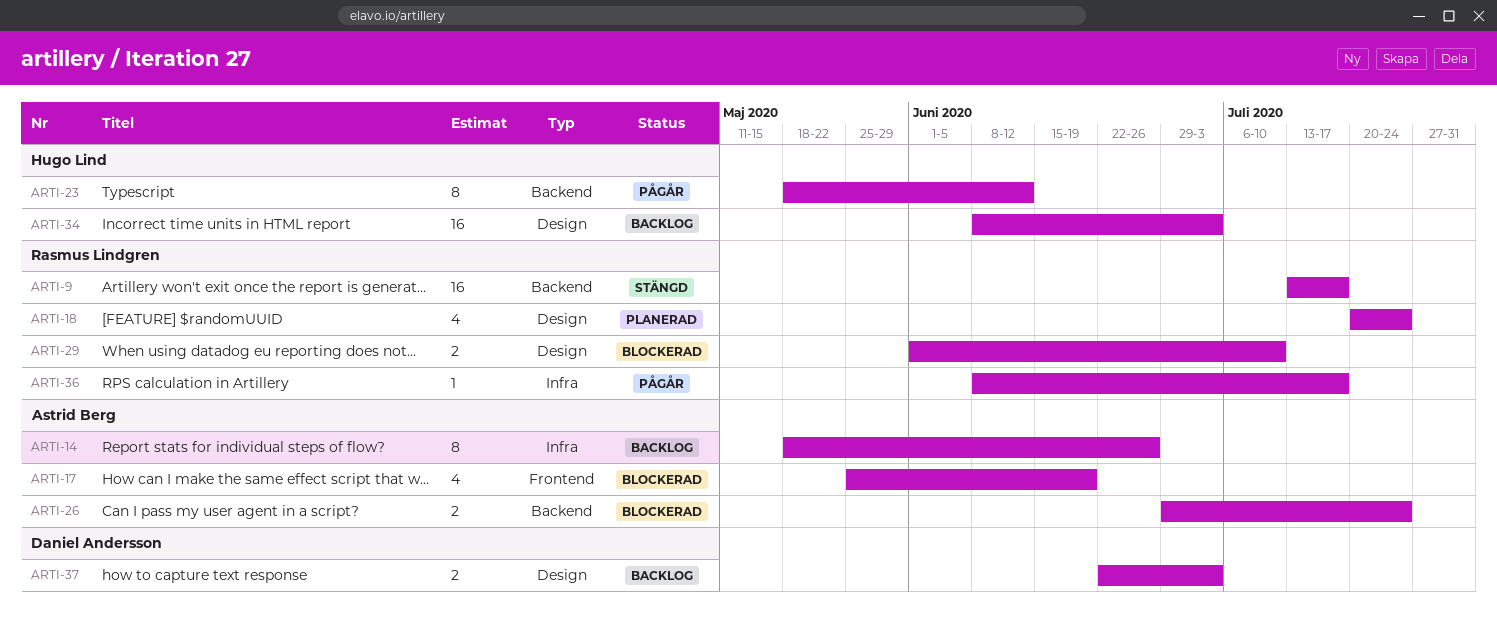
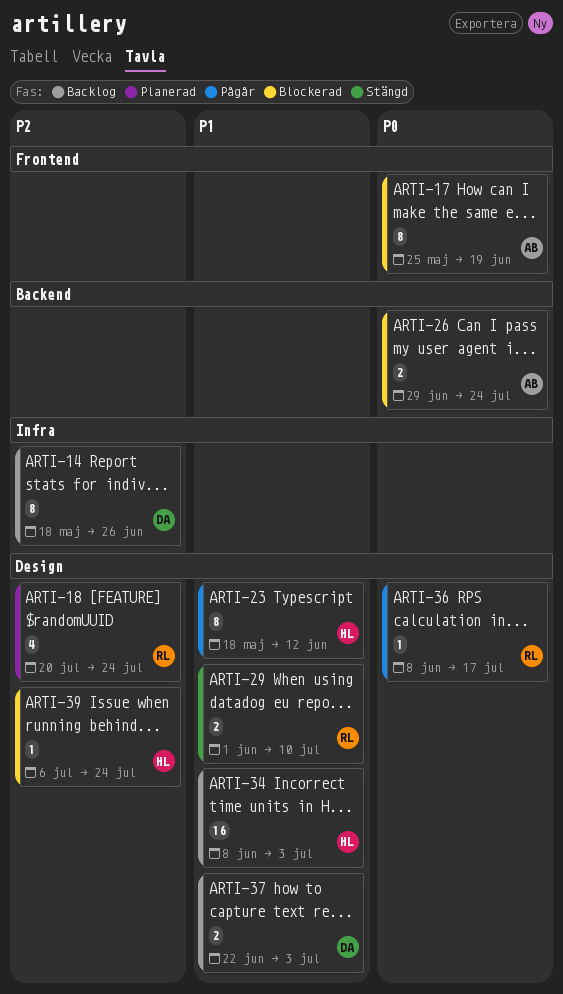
ARTI-9: present -> none
ARTI-14, owner: Astrid Berg -> Daniel Andersson
ARTI-17, estimate: 4 -> 8
ARTI-23, label: Backend -> Design
ARTI-29, status: Blockerad -> Stängd
ARTI-36, label: Infra -> Design
ARTI-39: none -> present

